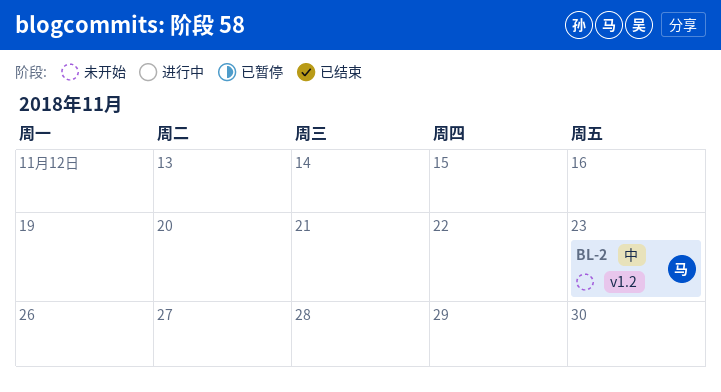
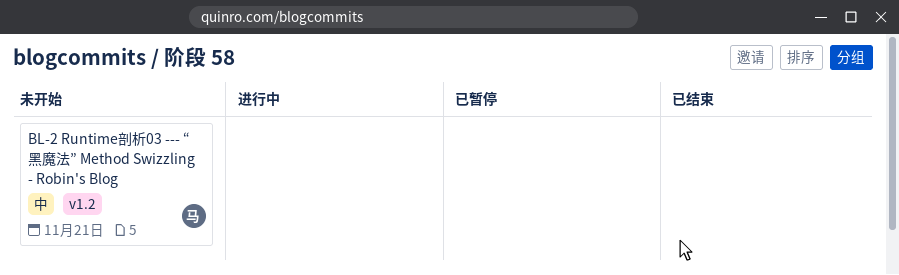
BL-2, due: Nov 23 -> Nov 21

